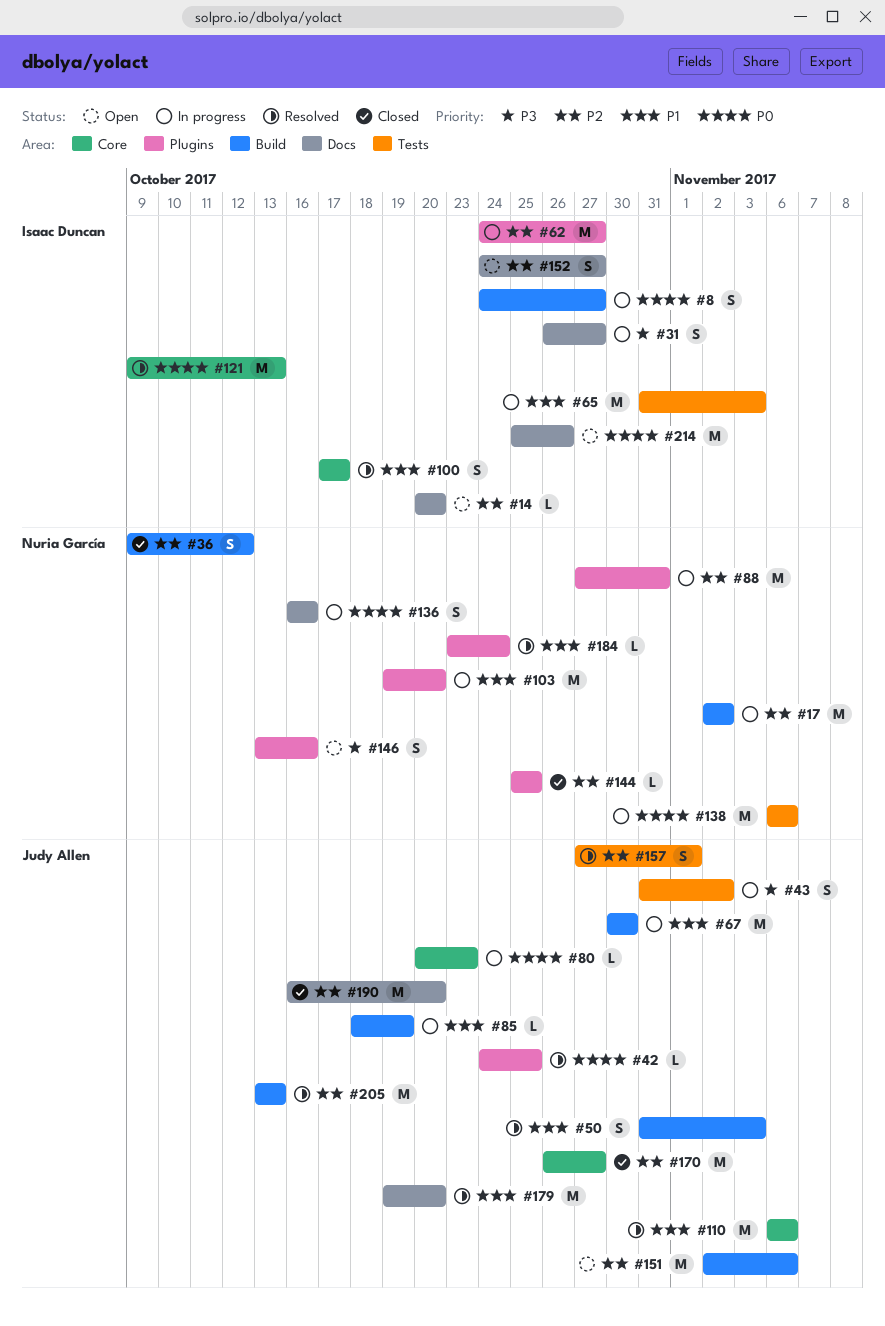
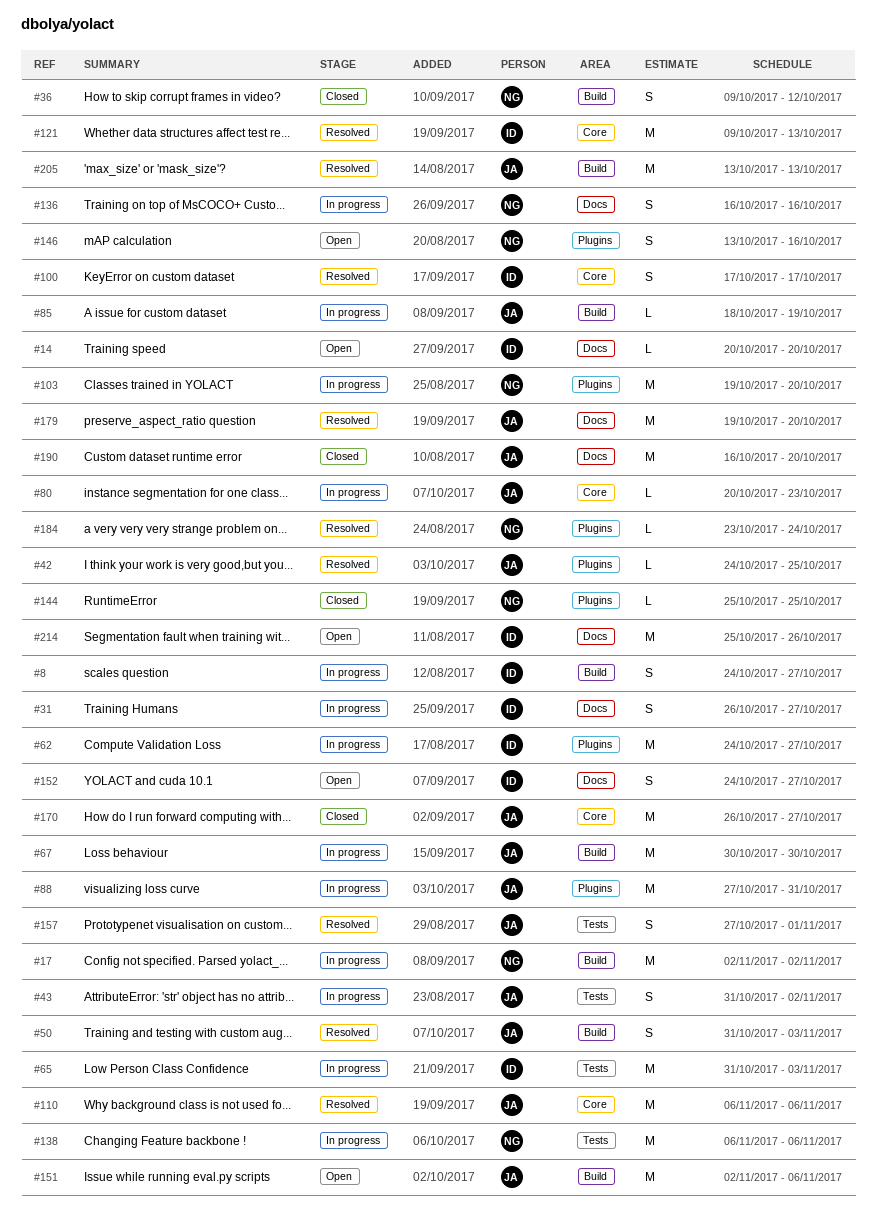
#88, owner: Nuria García -> Judy Allen

